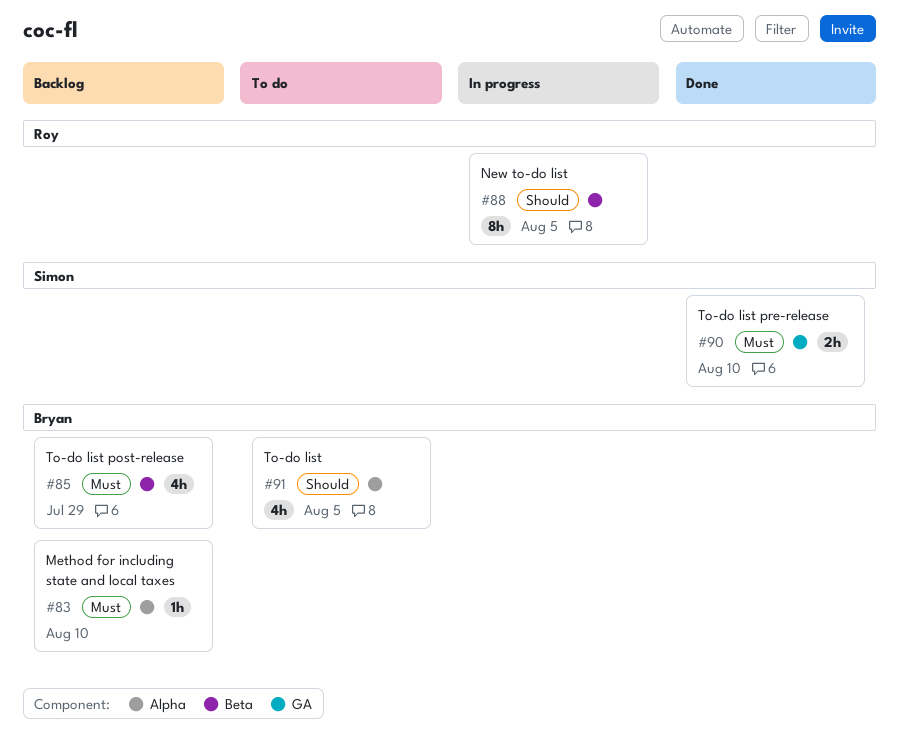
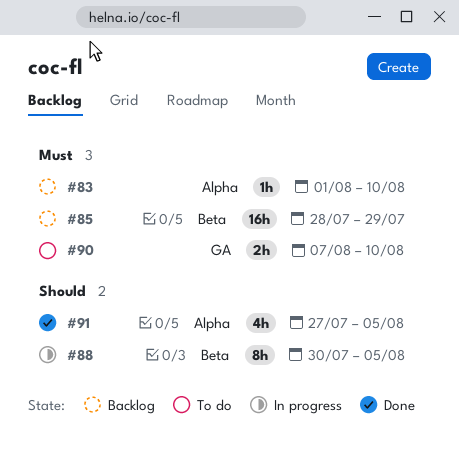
#85, estimate: 4h -> 16h
#90, status: Done -> To do
#91, status: To do -> Done

